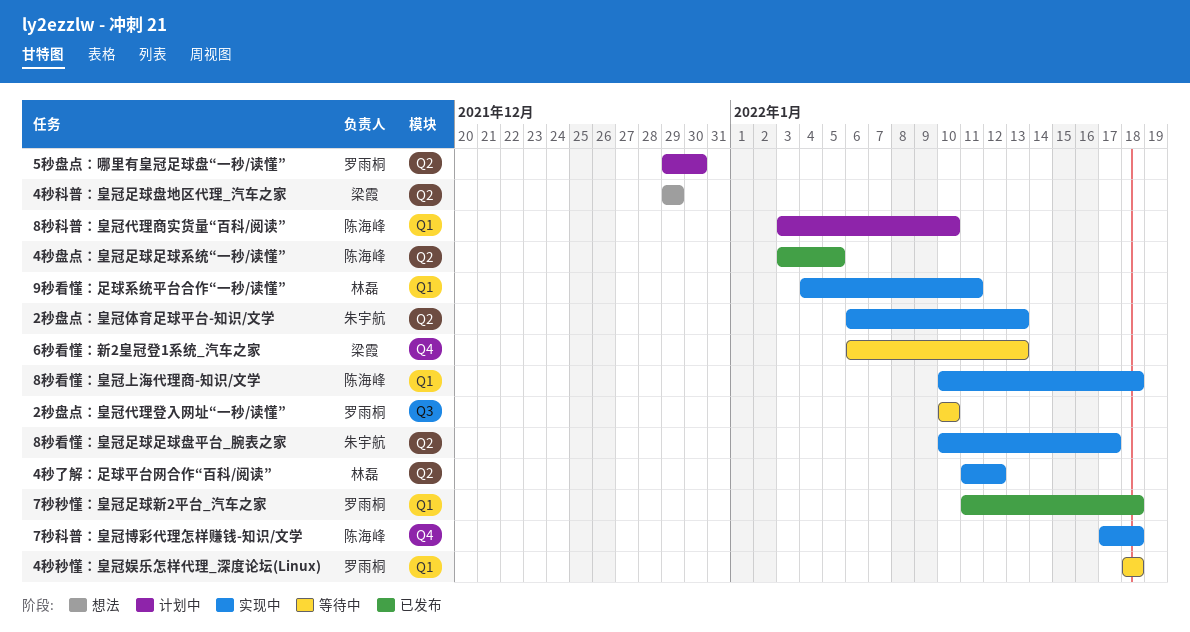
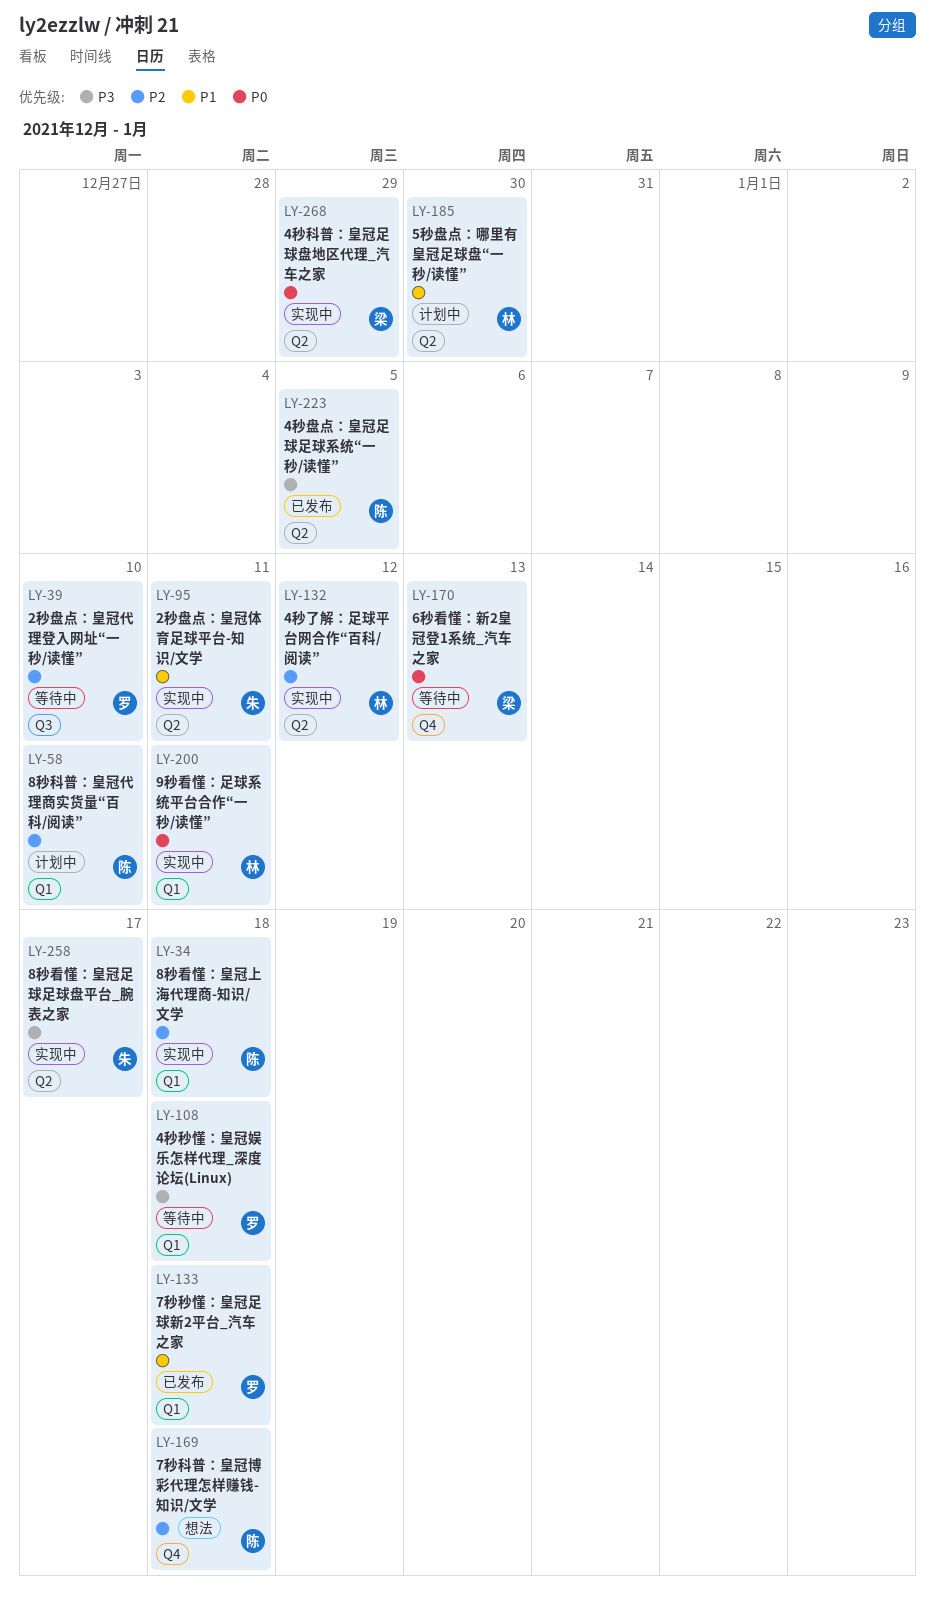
2秒盘点：皇冠体育足球平台-知识/文学, due: Jan 13 -> Jan 11
4秒科普：皇冠足球盘地区代理_汽车之家, status: 想法 -> 实现中
5秒盘点：哪里有皇冠足球盘“一秒/读懂”, owner: 罗雨桐 -> 林磊
7秒科普：皇冠博彩代理怎样赚钱-知识/文学, status: 实现中 -> 想法

